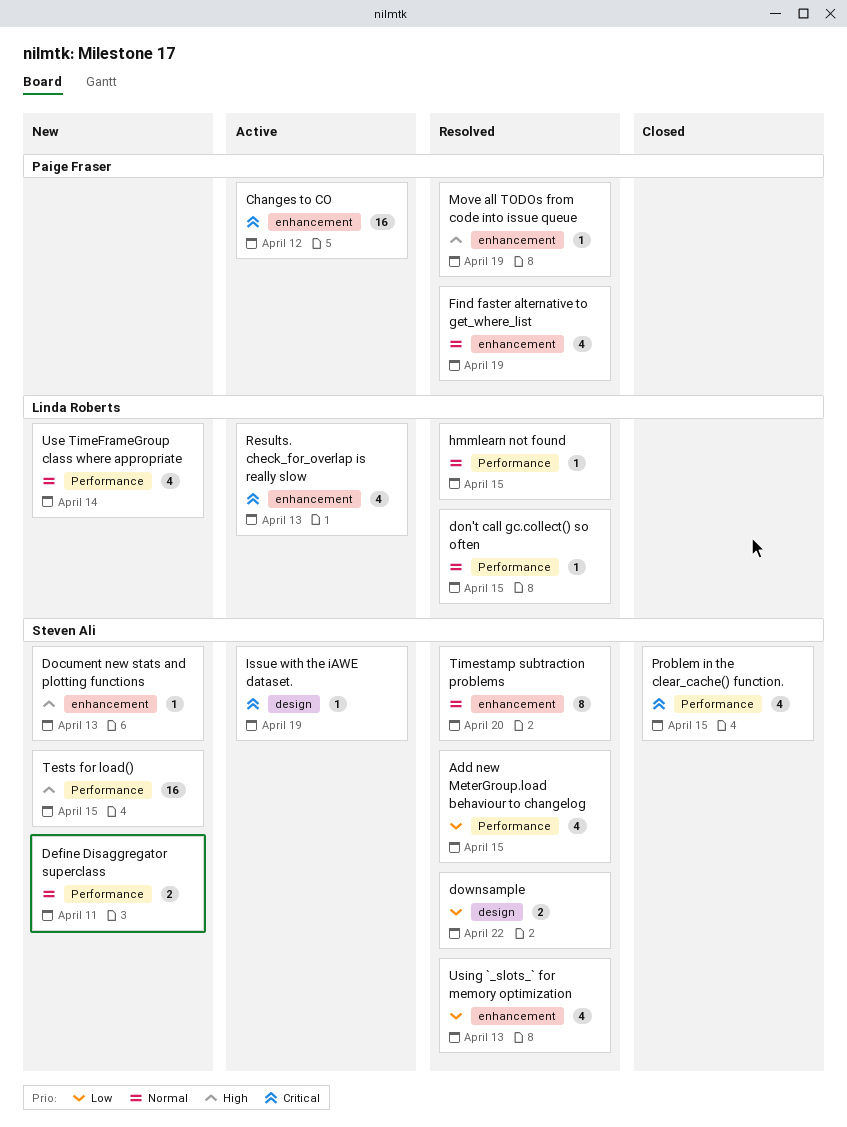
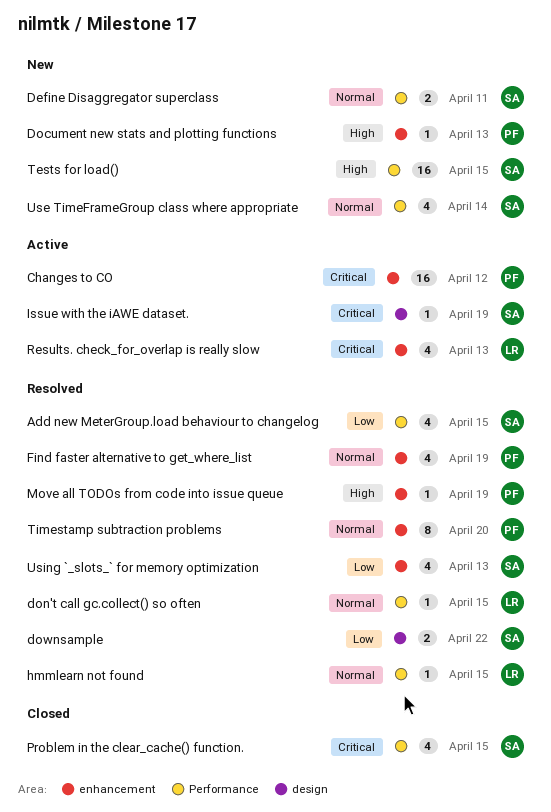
Document new stats and plotting functions, owner: Steven Ali -> Paige Fraser
Timestamp subtraction problems, owner: Steven Ali -> Paige Fraser
Use TimeFrameGroup class where appropriate, owner: Linda Roberts -> Steven Ali

